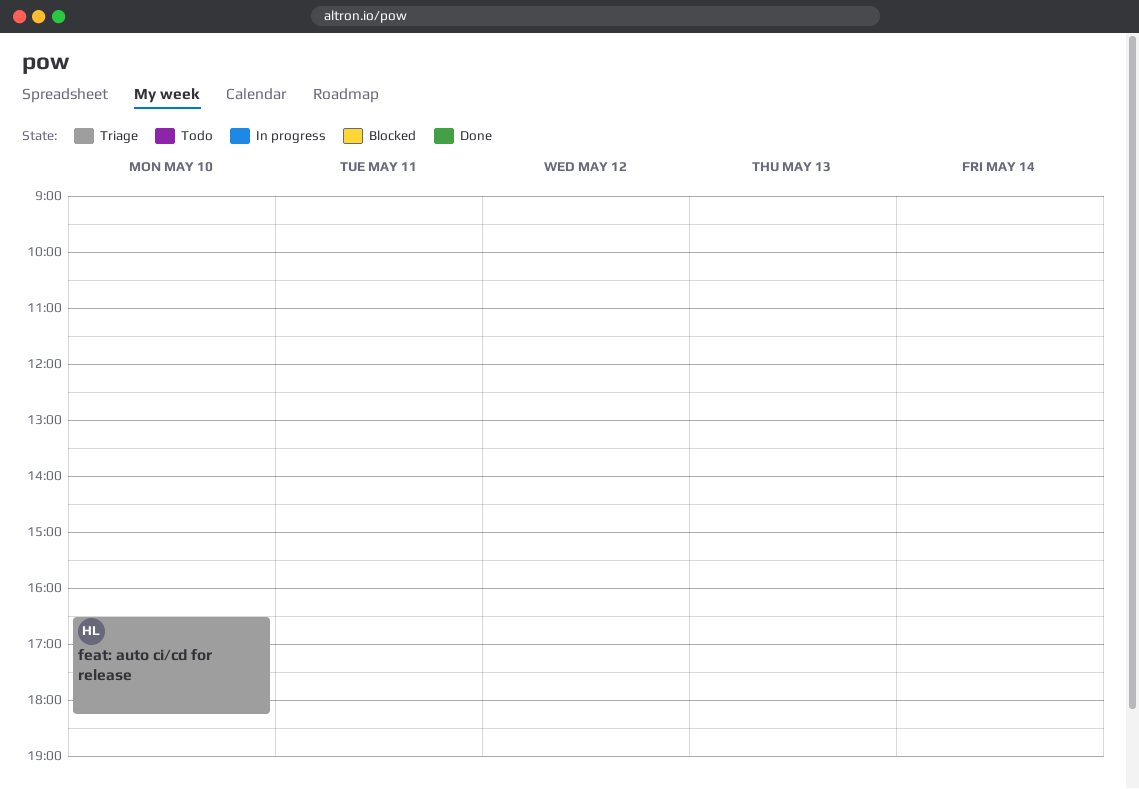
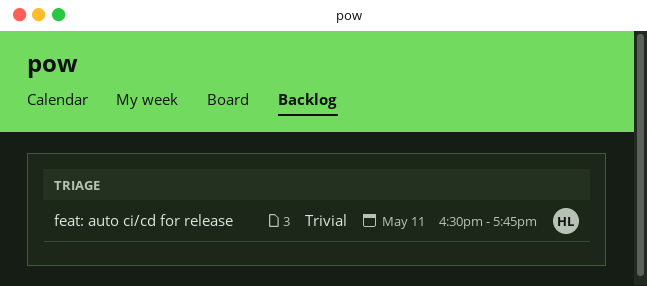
feat: auto ci/cd for release, day: May 10 -> May 11
feat: auto ci/cd for release, ends: 18:15 -> 17:45

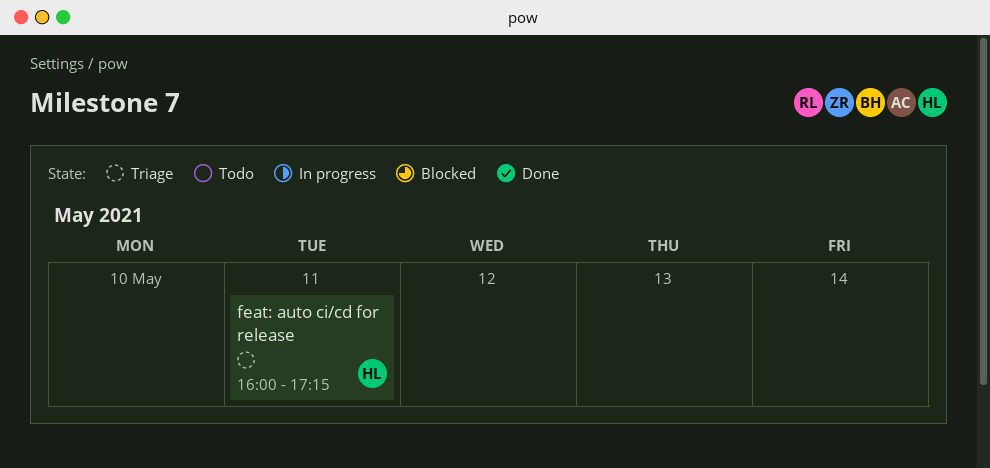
feat: auto ci/cd for release, begins: 16:30 -> 16:00
feat: auto ci/cd for release, ends: 17:45 -> 17:15

